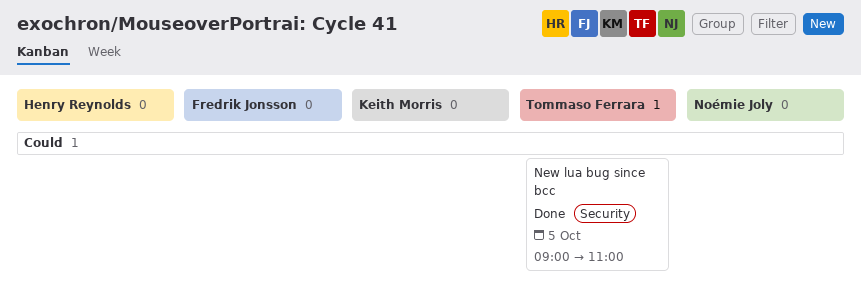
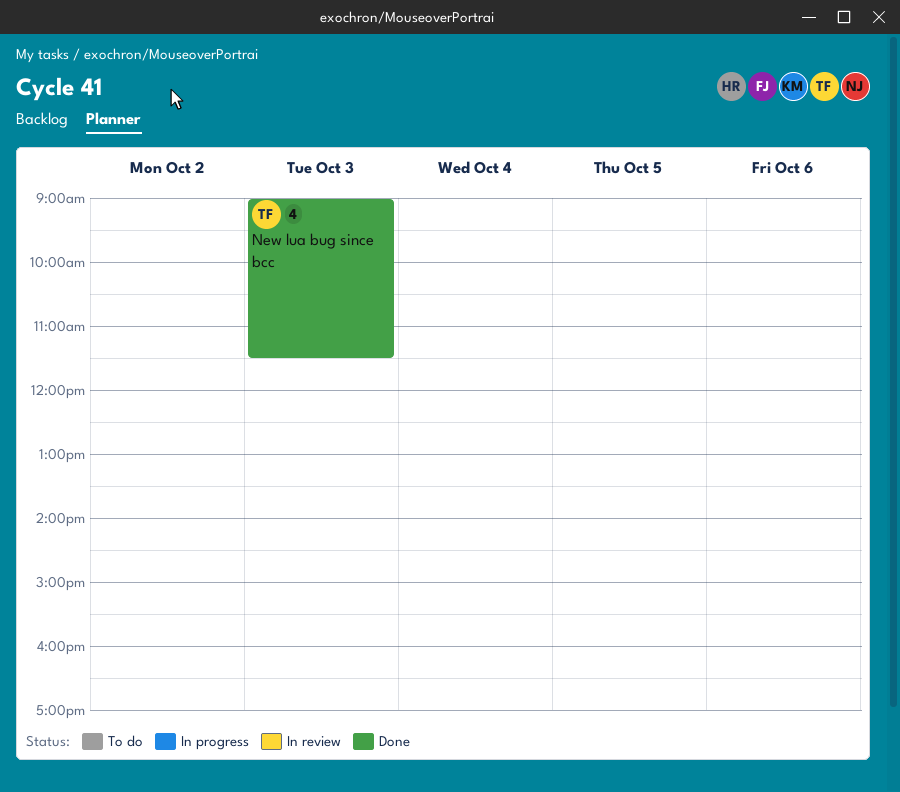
New lua bug since bcc, day: Oct 5 -> Oct 3
New lua bug since bcc, ends: 11:00 -> 11:30

